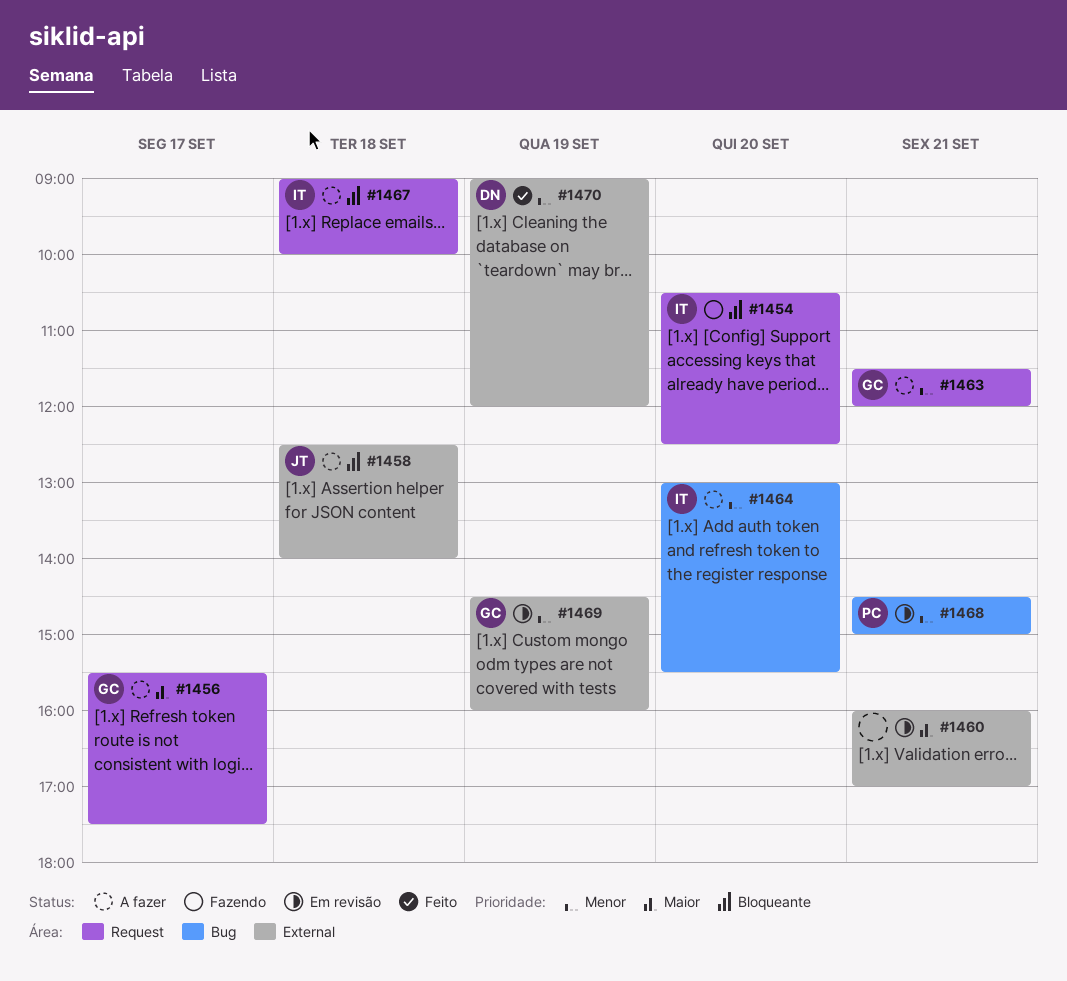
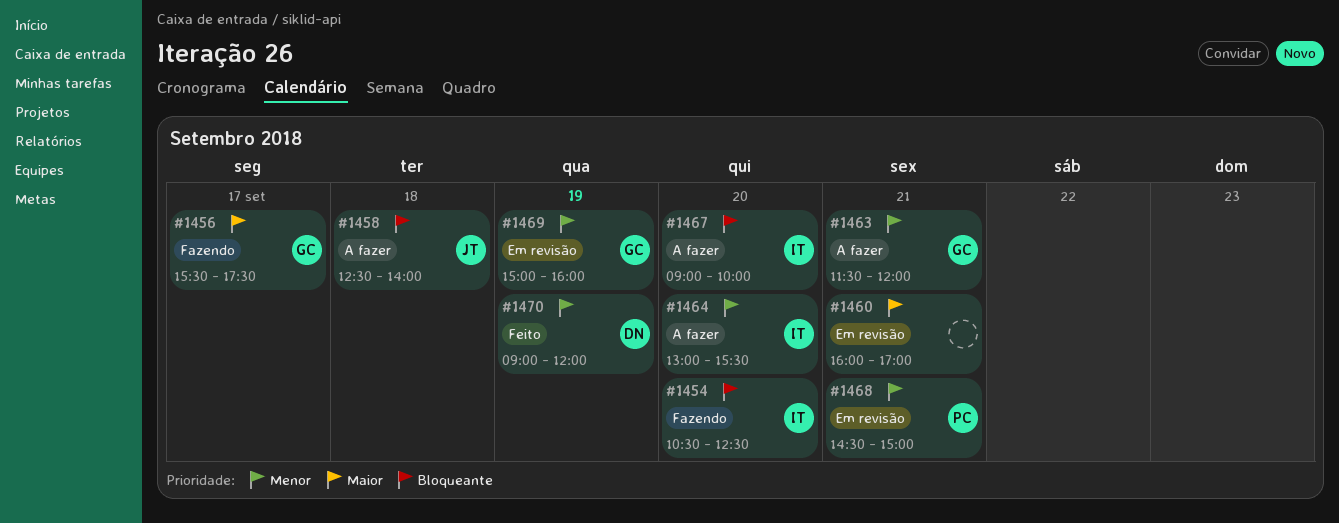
#1456, status: A fazer -> Fazendo
#1467, day: Sep 18 -> Sep 20
#1469, begins: 14:30 -> 15:00

